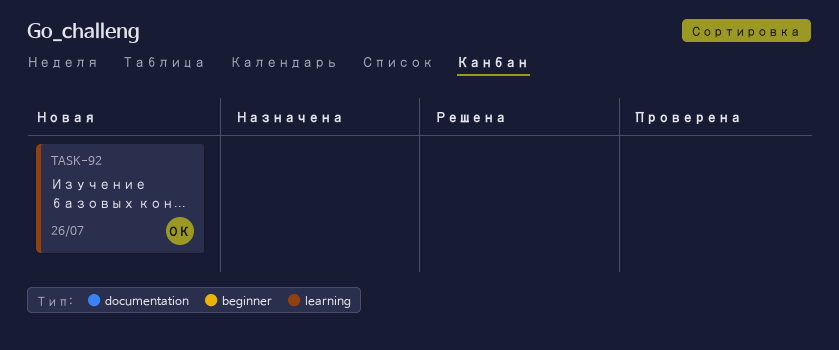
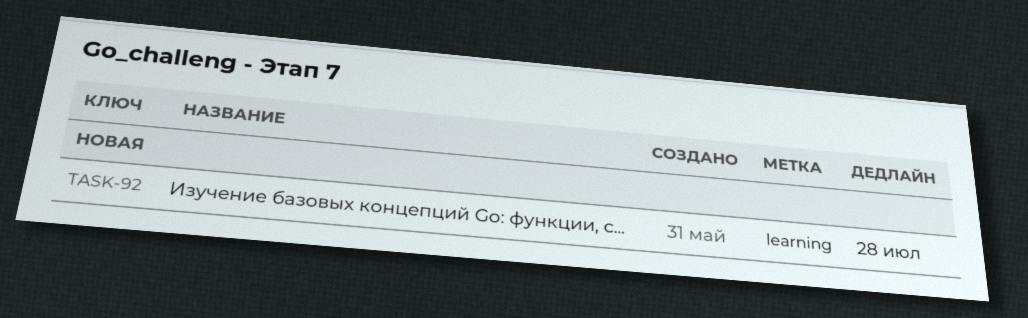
TASK-92, due: Jul 26 -> Jul 28

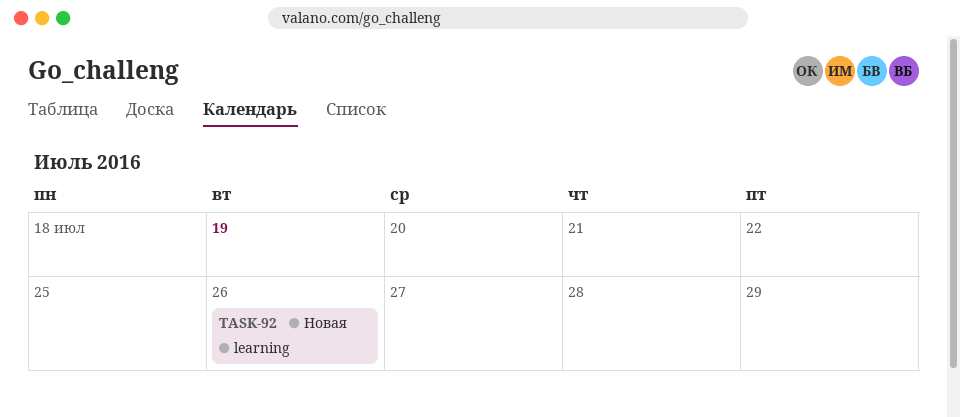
TASK-92, due: Jul 28 -> Jul 26

